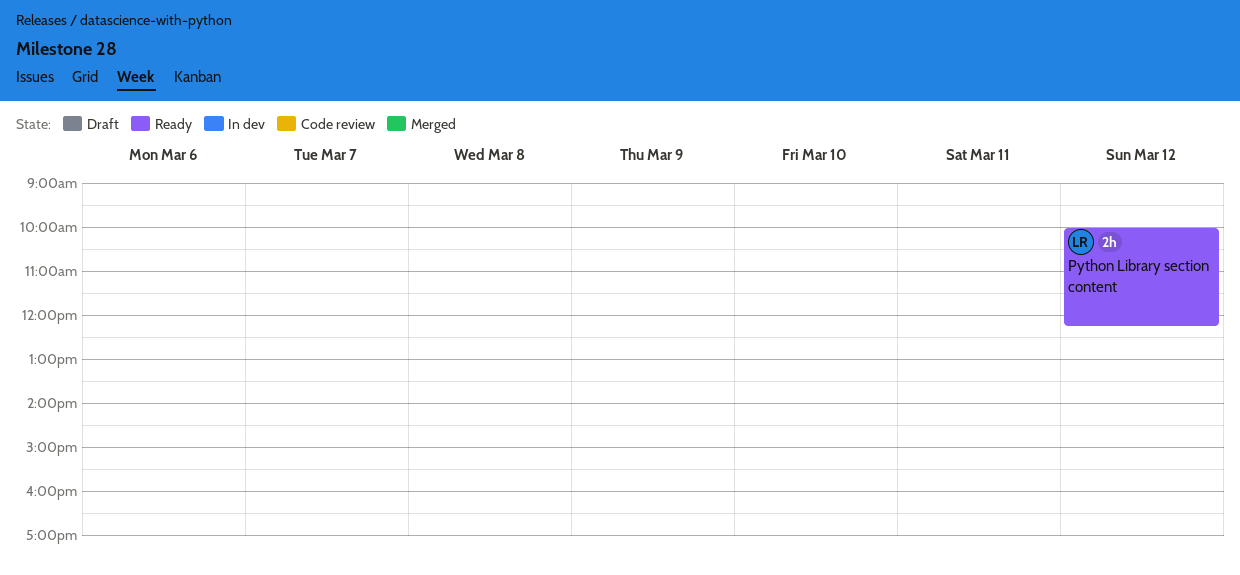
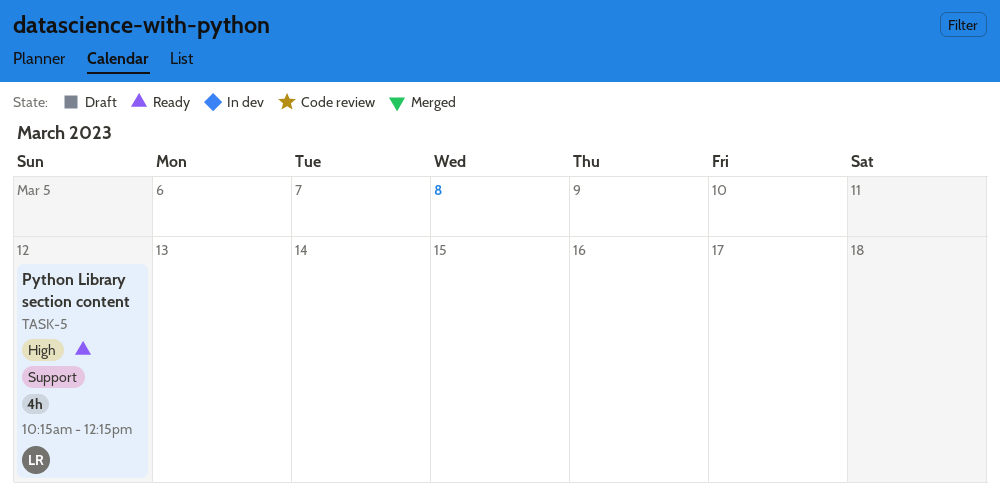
Python Library section content, estimate: 2h -> 4h
Python Library section content, begins: 10:00 -> 10:15

